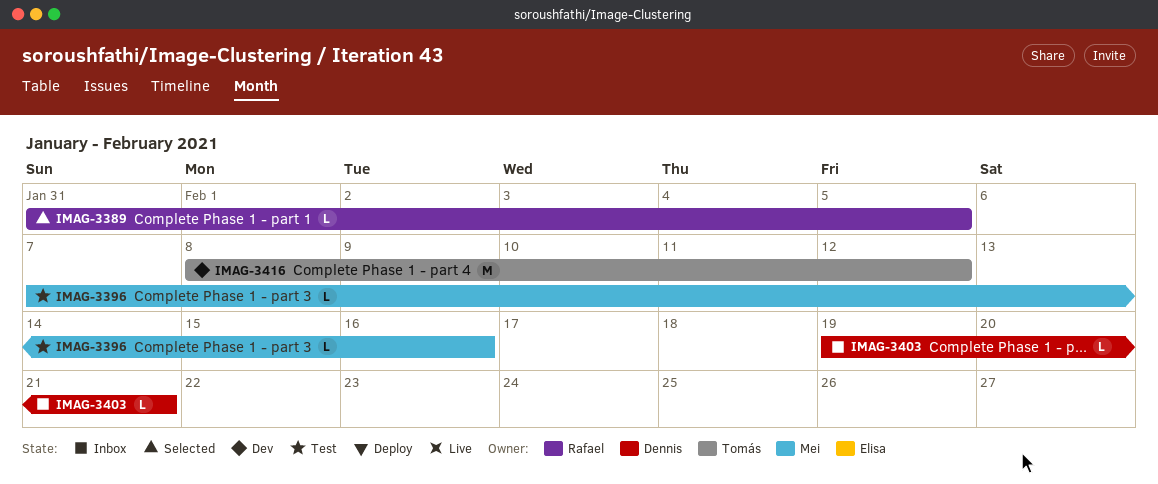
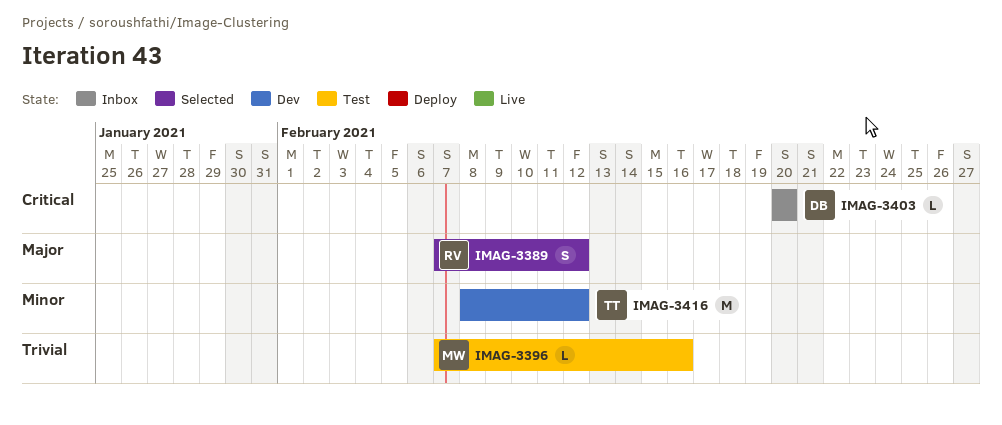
IMAG-3389, estimate: L -> S
IMAG-3389, start: Jan 31 -> Feb 7
IMAG-3389, due: Feb 5 -> Feb 12
IMAG-3403, start: Feb 19 -> Feb 20
IMAG-3403, due: Feb 21 -> Feb 20

